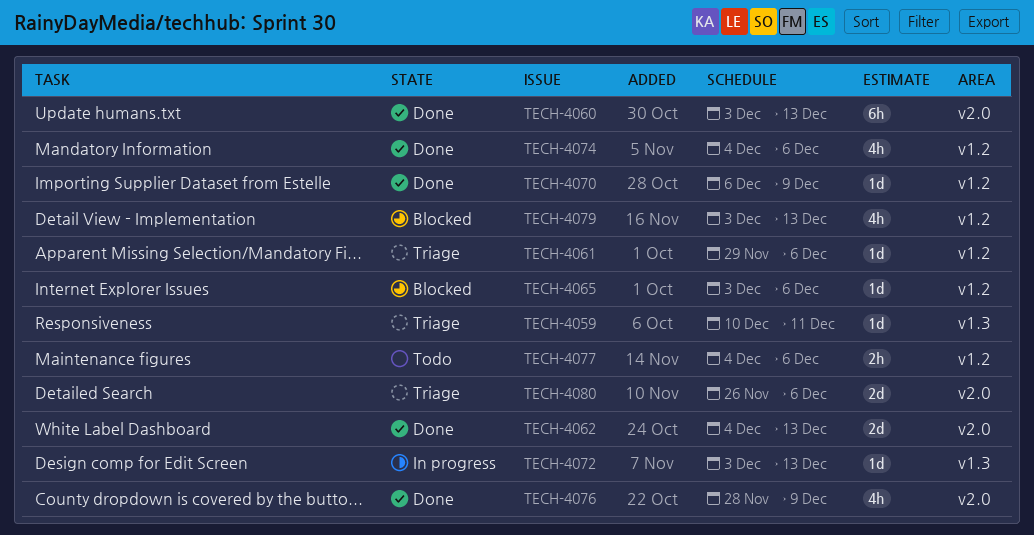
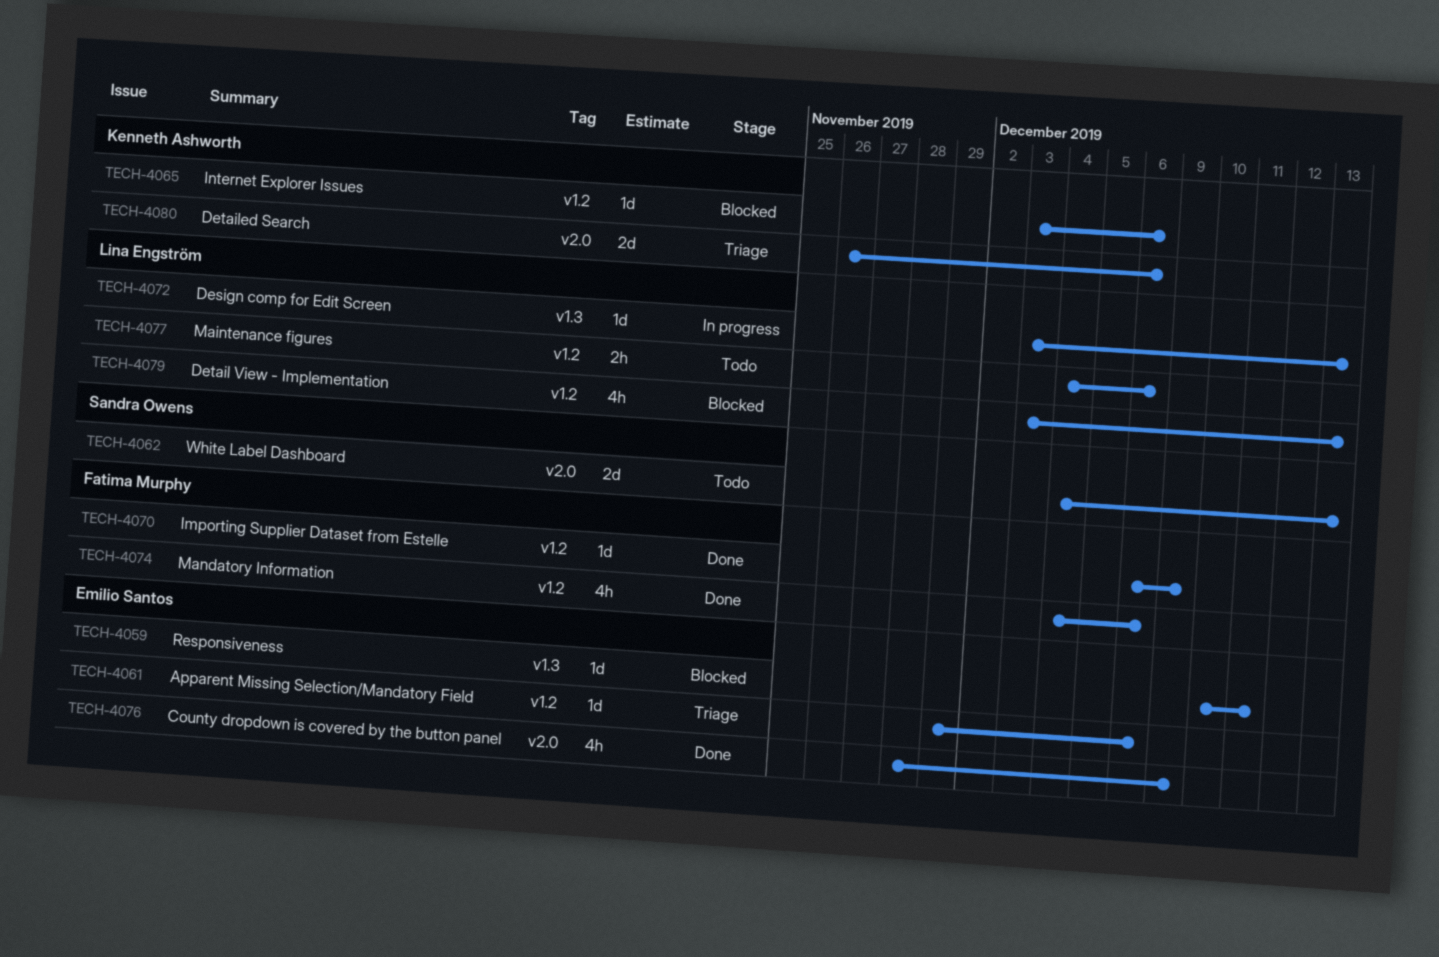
TECH-4059, status: Triage -> Blocked
TECH-4060: present -> none
TECH-4062, status: Done -> Todo

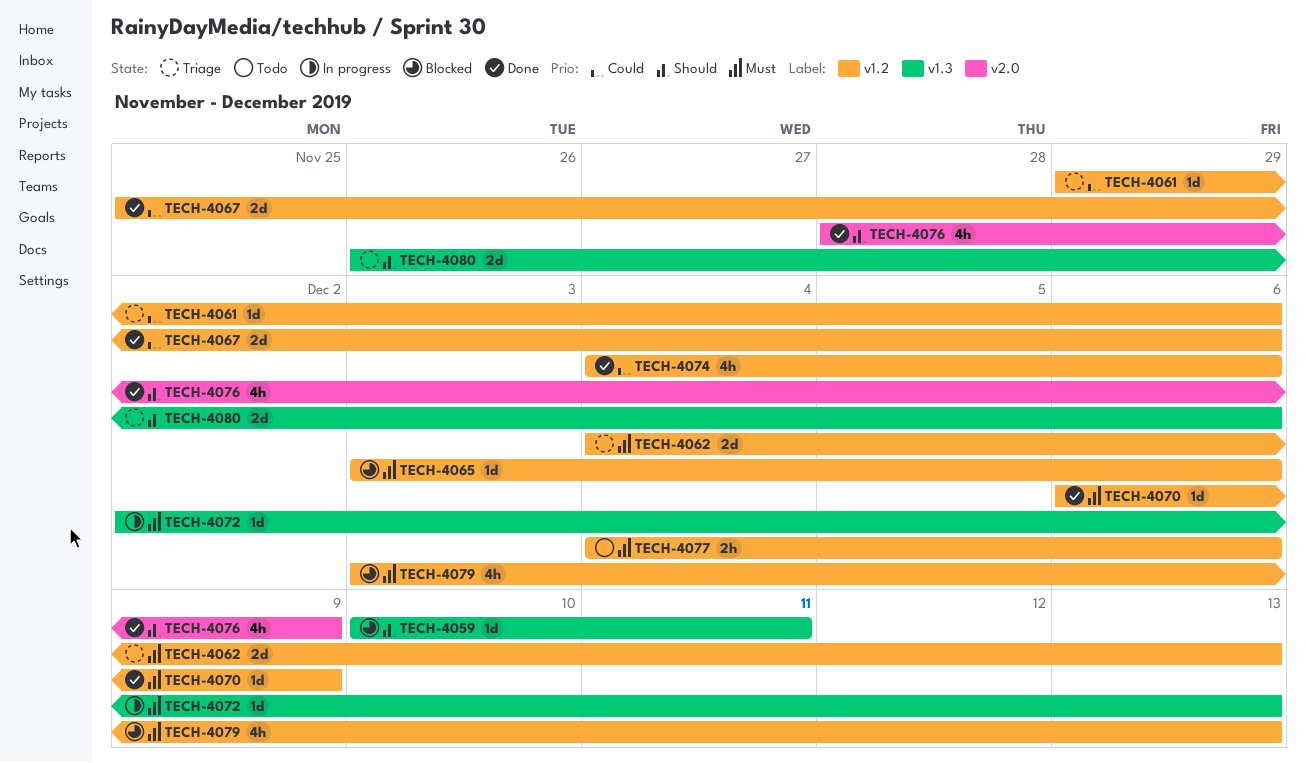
TECH-4062, status: Todo -> Triage
TECH-4062, label: v2.0 -> v1.2
TECH-4067: none -> present
TECH-4072, start: Dec 3 -> Dec 2
TECH-4080, label: v2.0 -> v1.3

